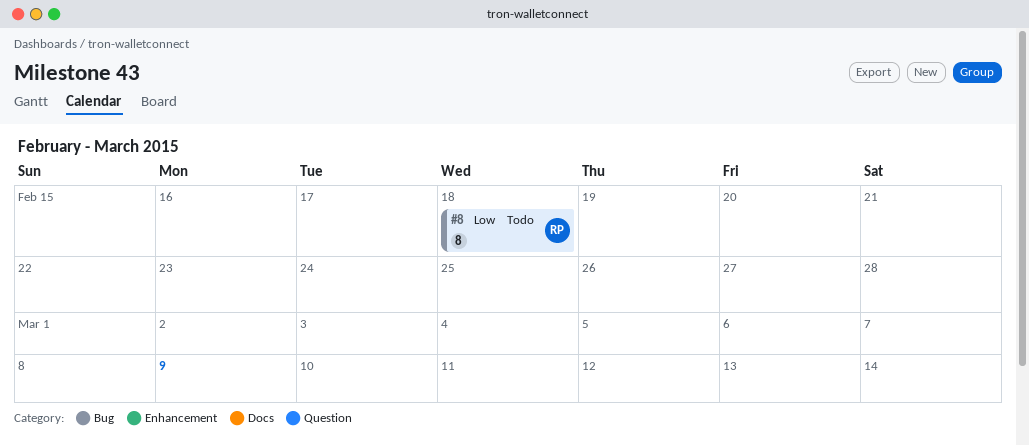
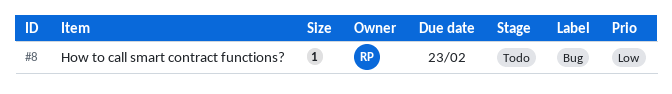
#8, estimate: 8 -> 1
#8, due: Feb 18 -> Feb 23

